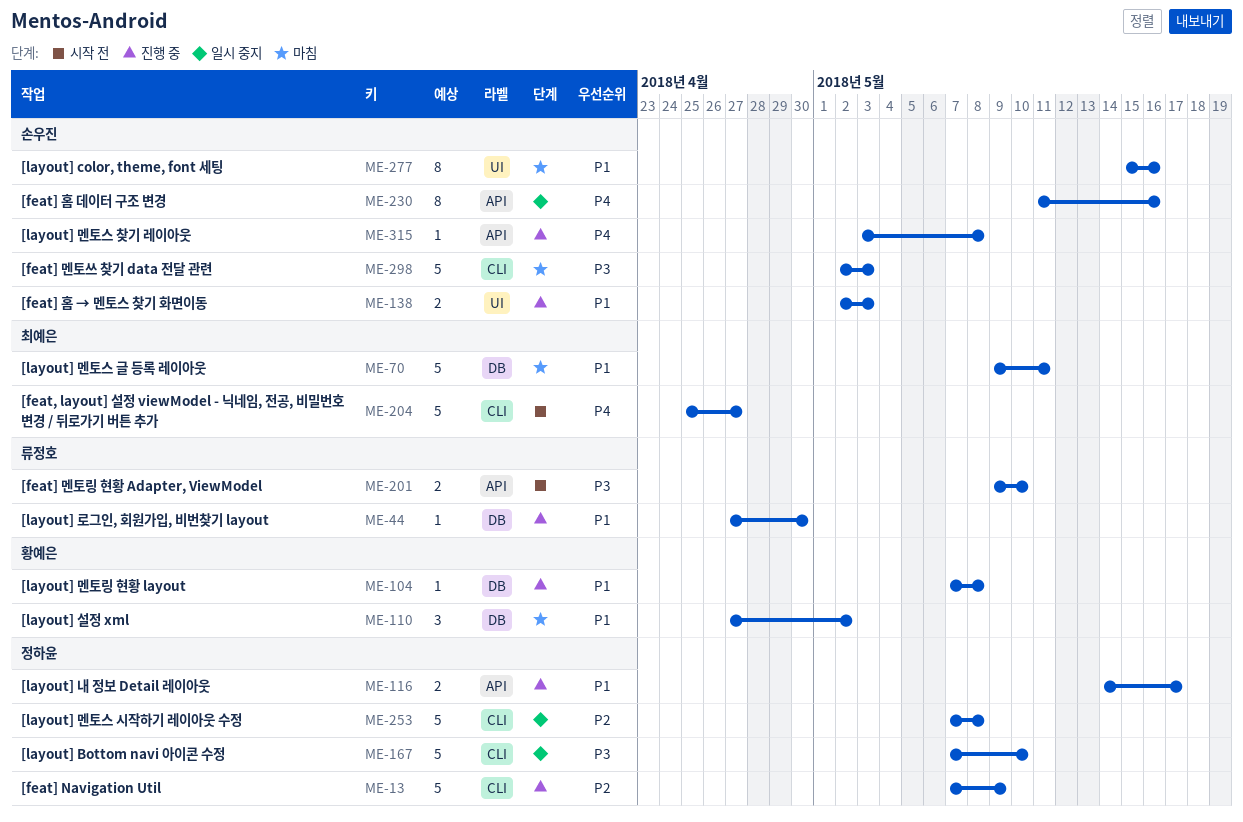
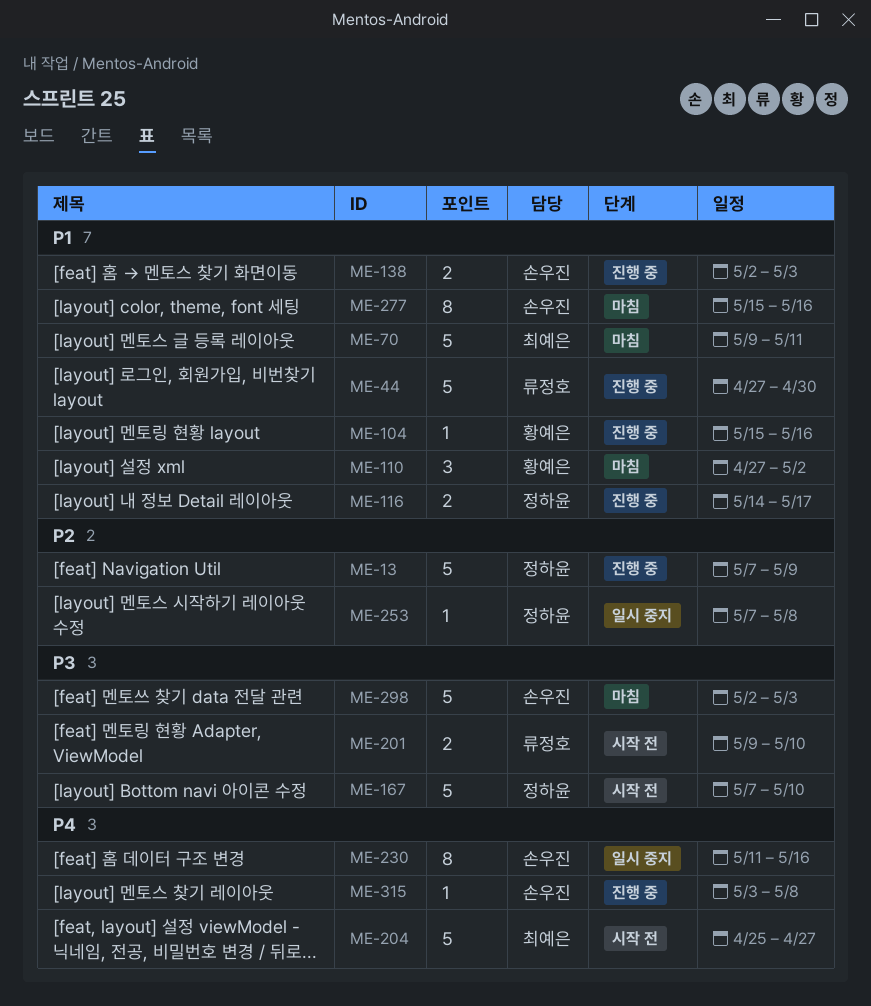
ME-44, estimate: 1 -> 5
ME-104, start: May 7 -> May 15
ME-104, due: May 8 -> May 16
ME-167, status: 일시 중지 -> 시작 전
ME-253, estimate: 5 -> 1

